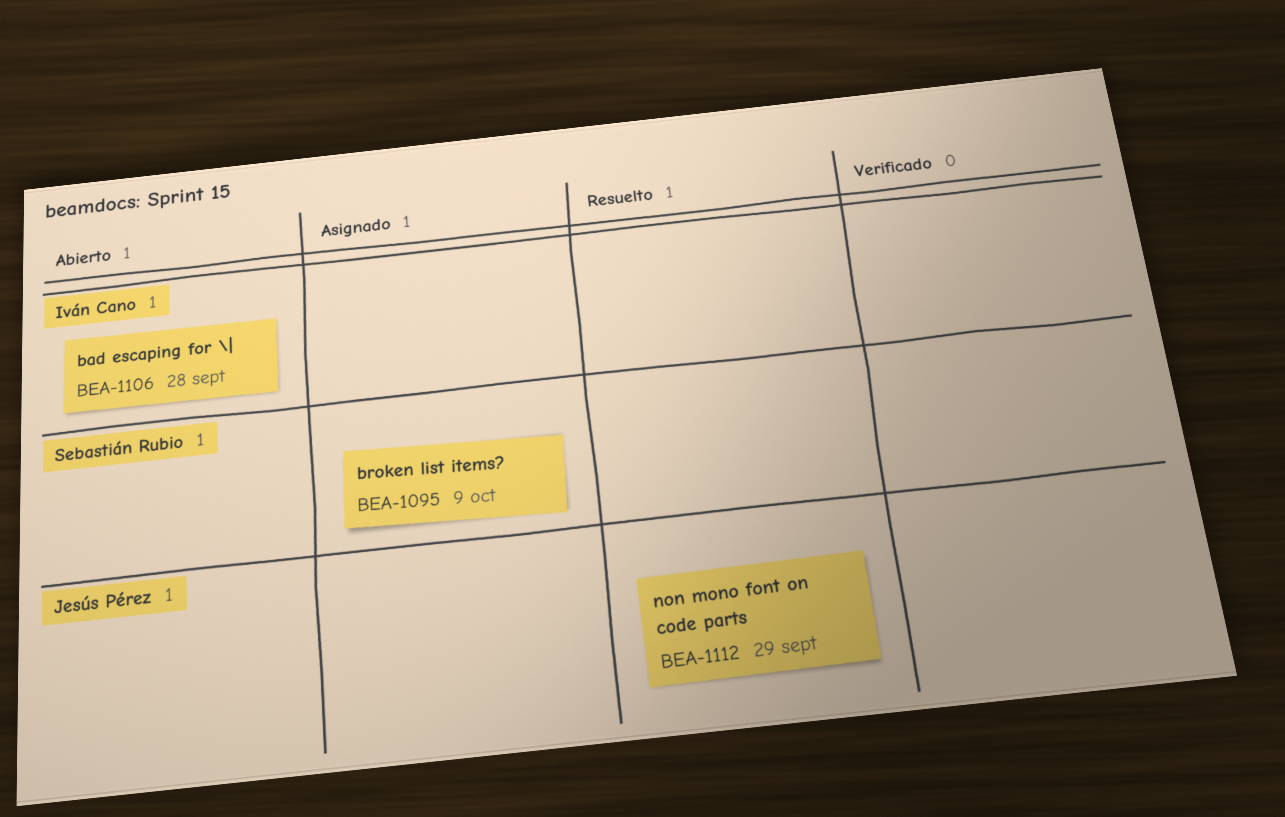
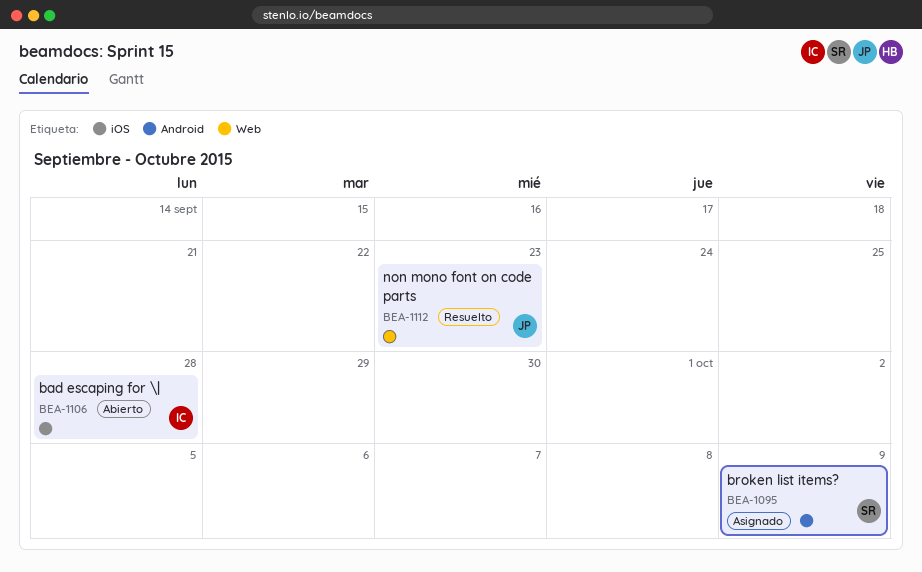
BEA-1112, due: Sep 29 -> Sep 23

